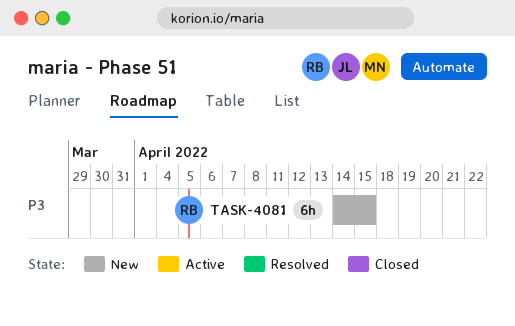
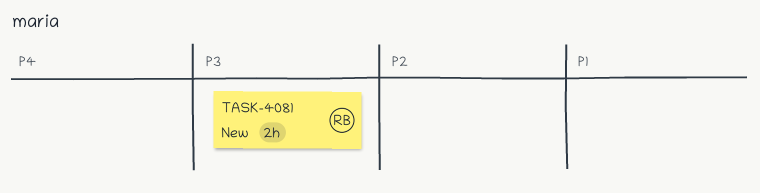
TASK-4081, estimate: 6h -> 2h

